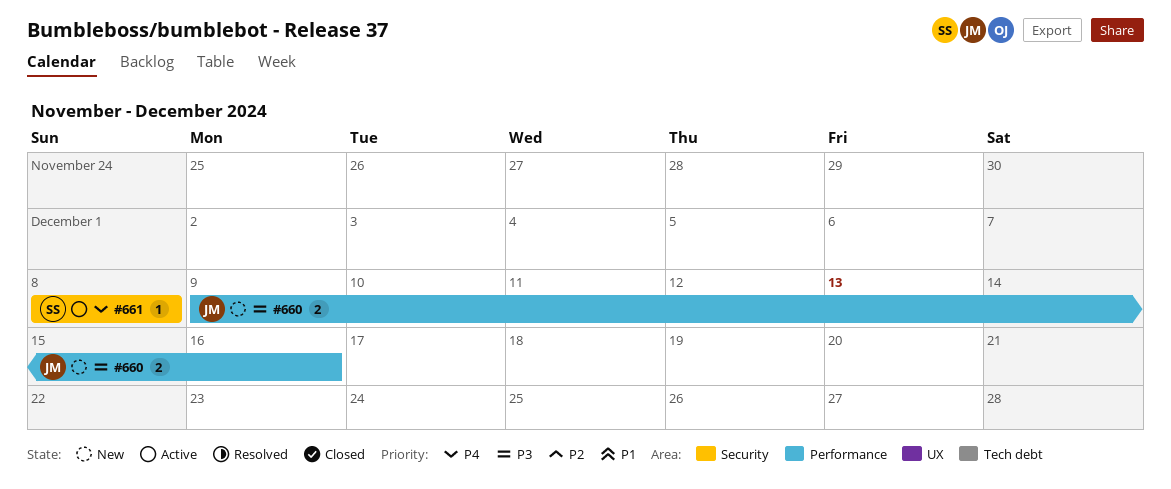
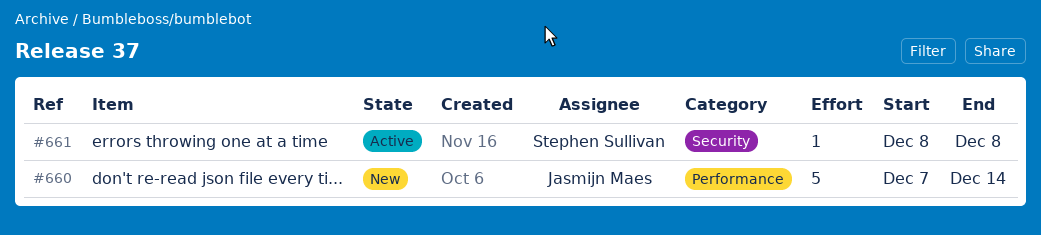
#660, estimate: 2 -> 5
#660, start: Dec 9 -> Dec 7
#660, due: Dec 16 -> Dec 14

